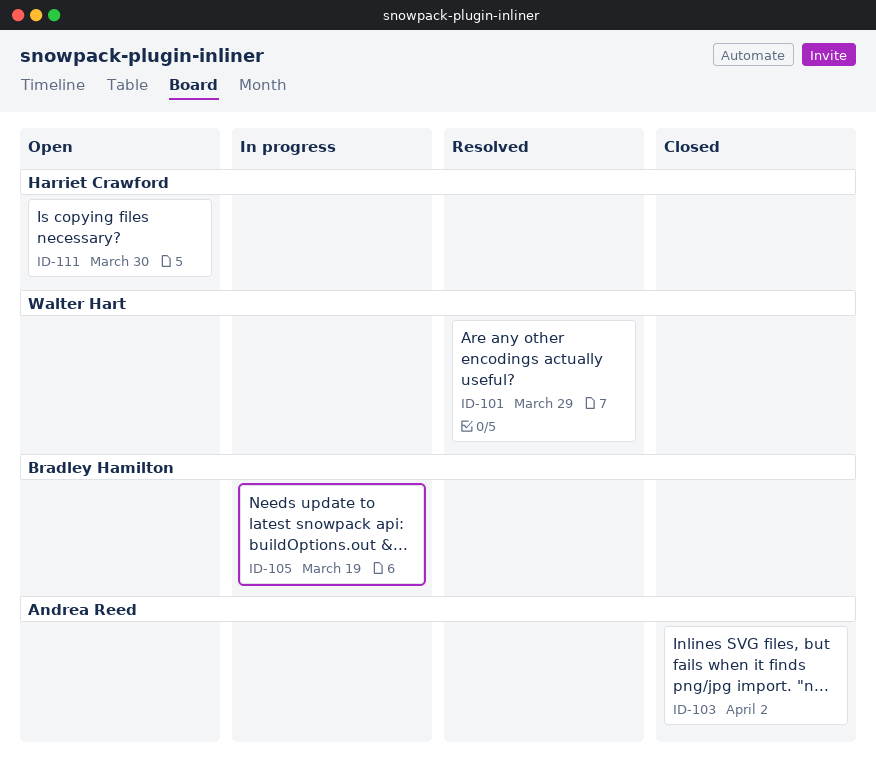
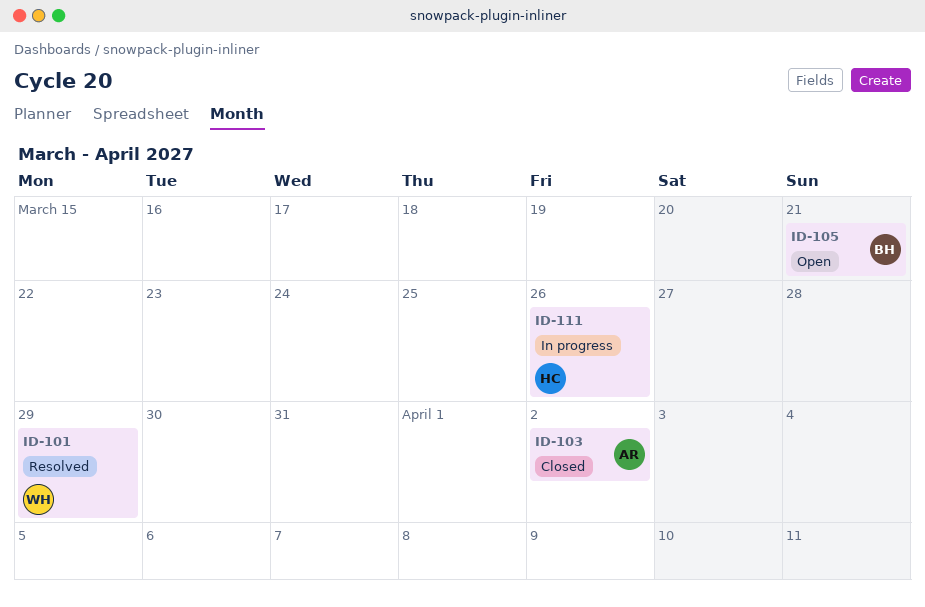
ID-105, status: In progress -> Open
ID-105, due: Mar 19 -> Mar 21
ID-111, status: Open -> In progress
ID-111, due: Mar 30 -> Mar 26

